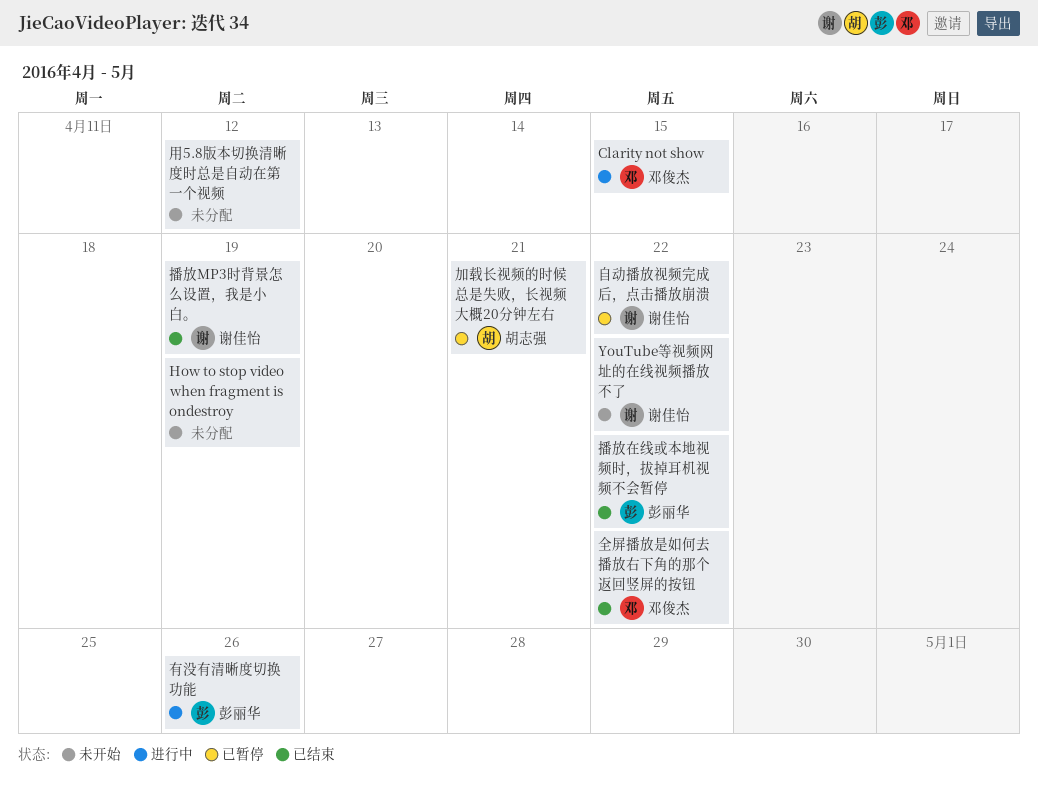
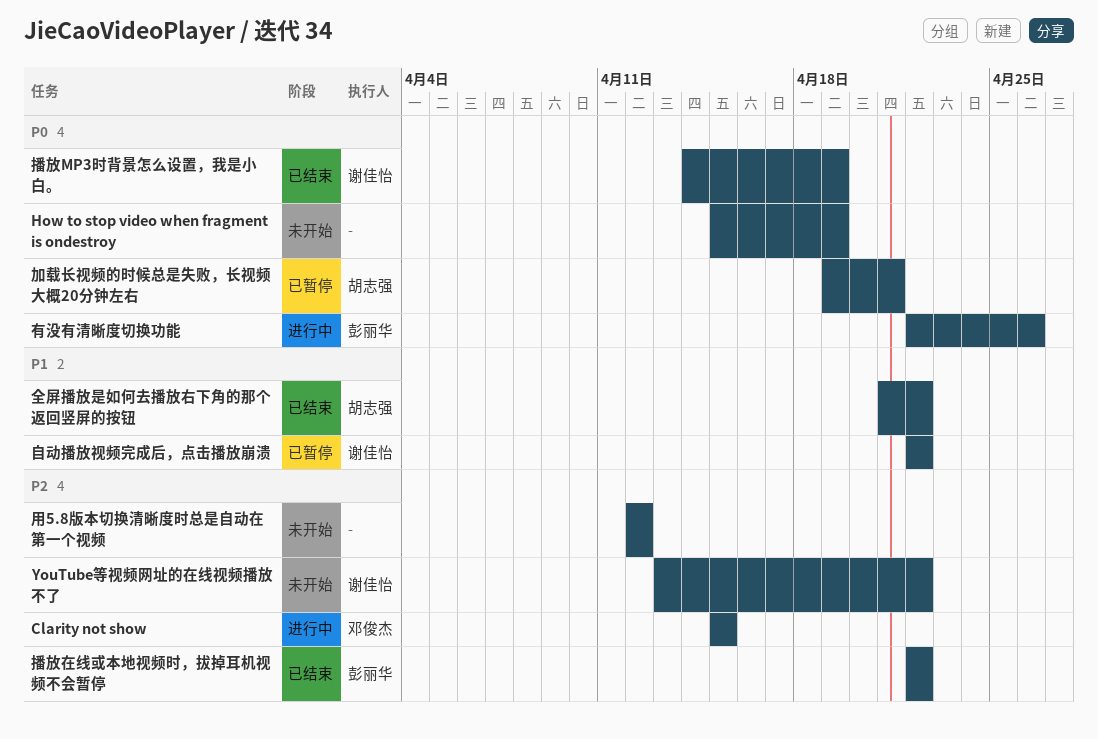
全屏播放是如何去播放右下角的那个返回竖屏的按钮, owner: 邓俊杰 -> 胡志强

